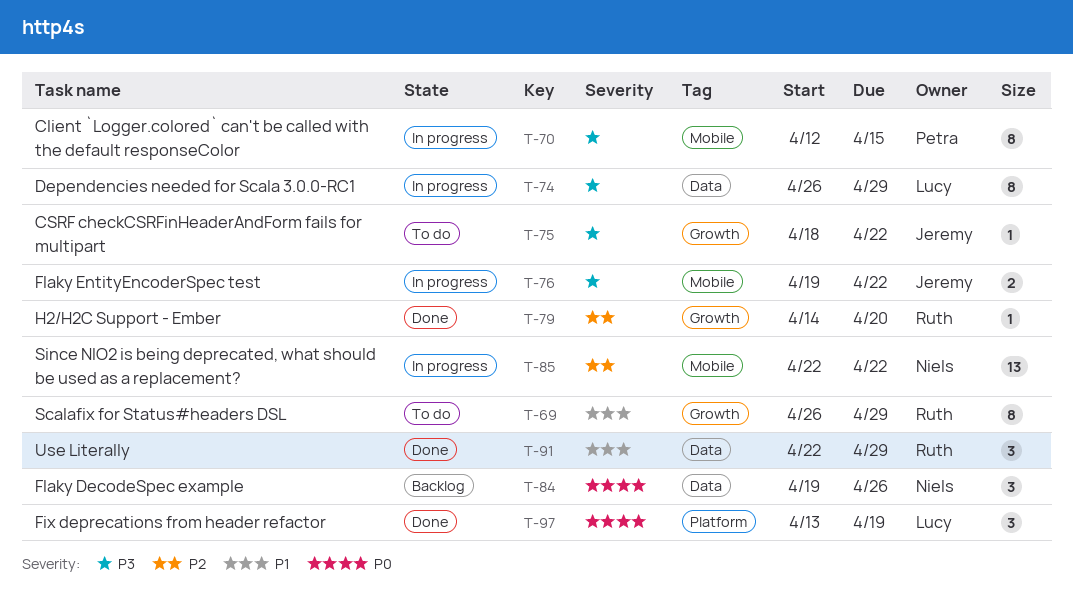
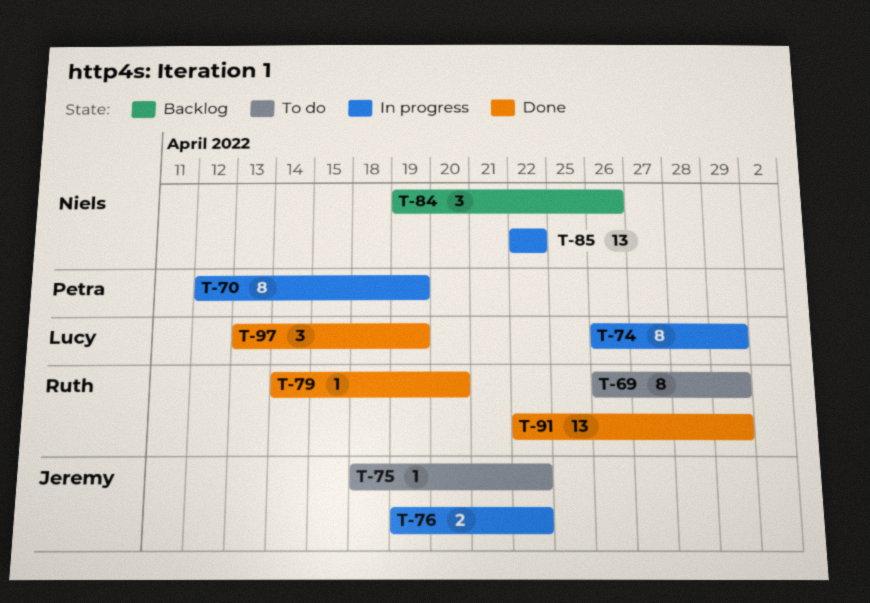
T-70, due: Apr 15 -> Apr 19
T-91, estimate: 3 -> 13

